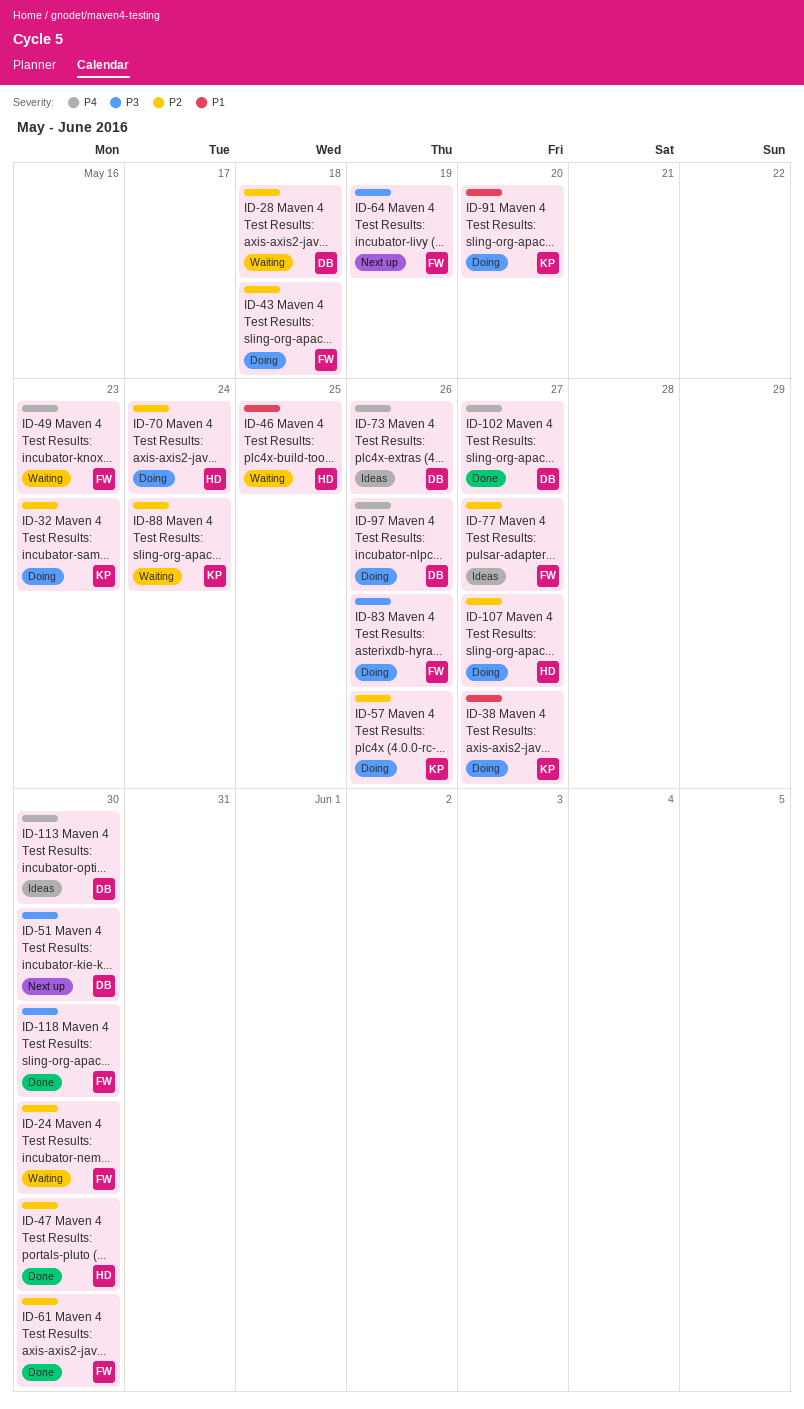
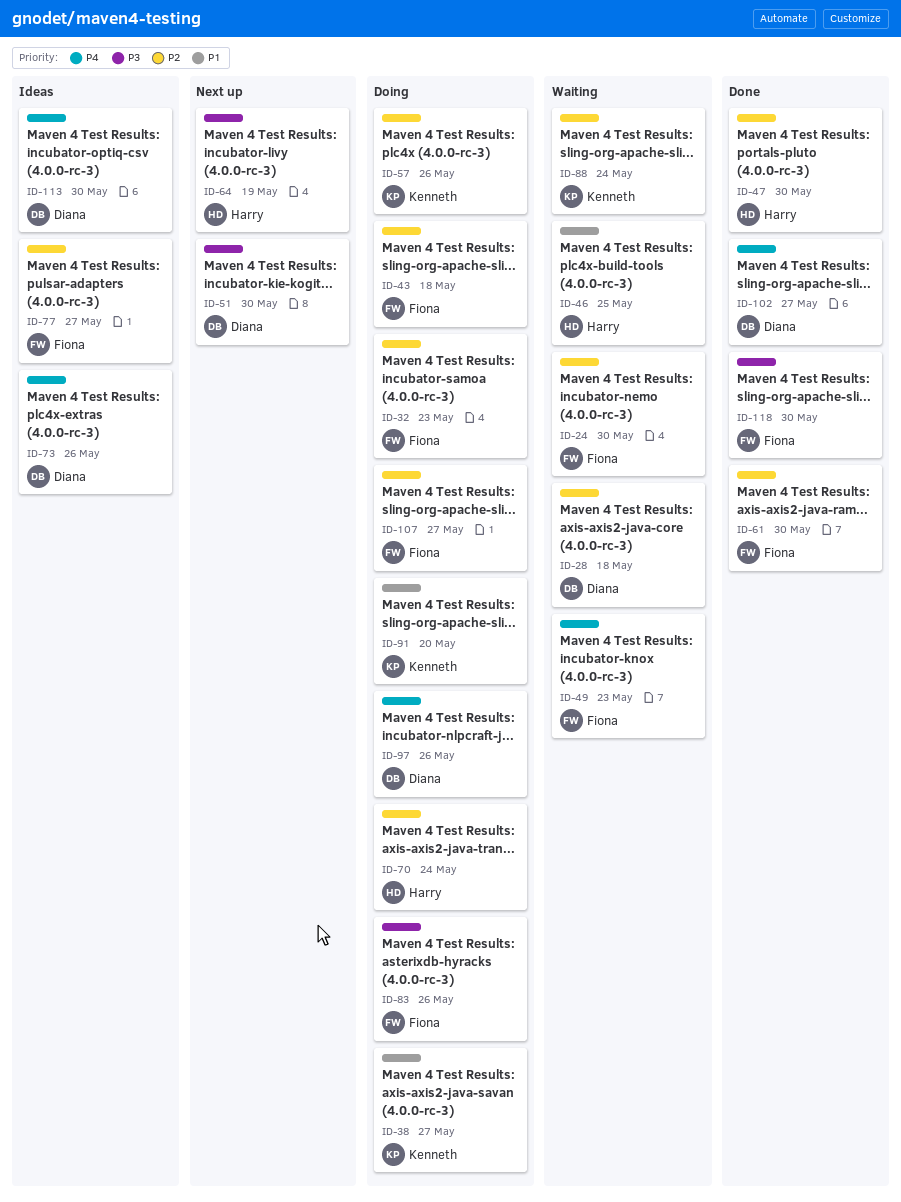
ID-32, owner: Kenneth -> Fiona
ID-64, owner: Fiona -> Harry
ID-107, owner: Harry -> Fiona

